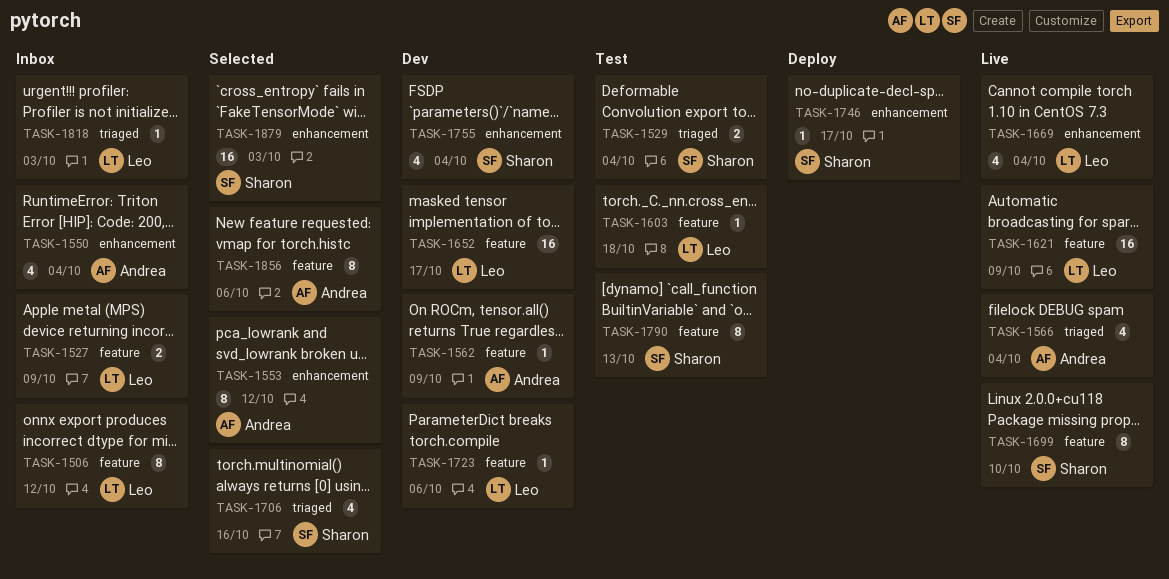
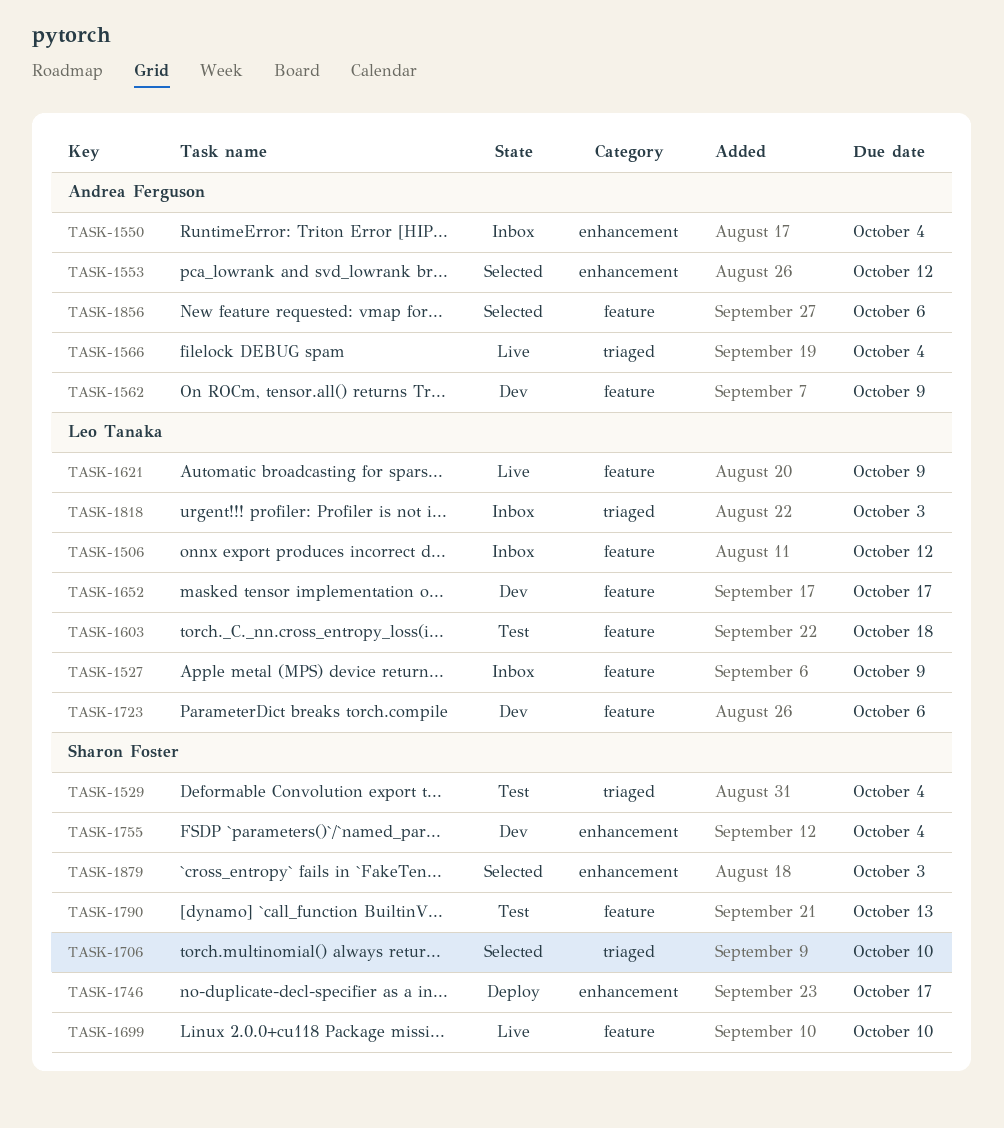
TASK-1669: present -> none
TASK-1706, due: Oct 16 -> Oct 10

